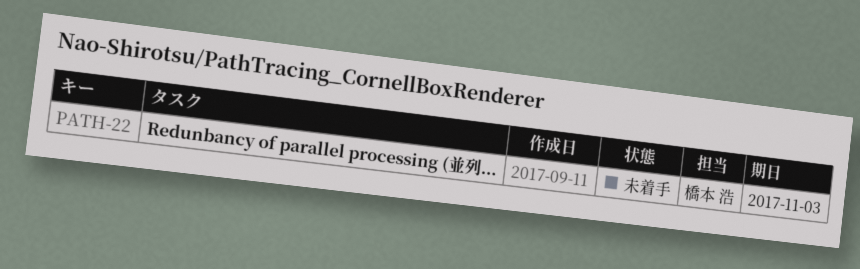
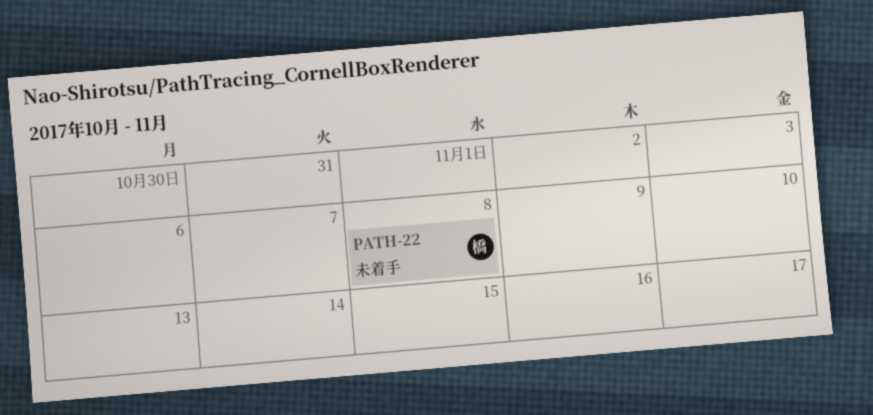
PATH-22, due: Nov 3 -> Nov 8

